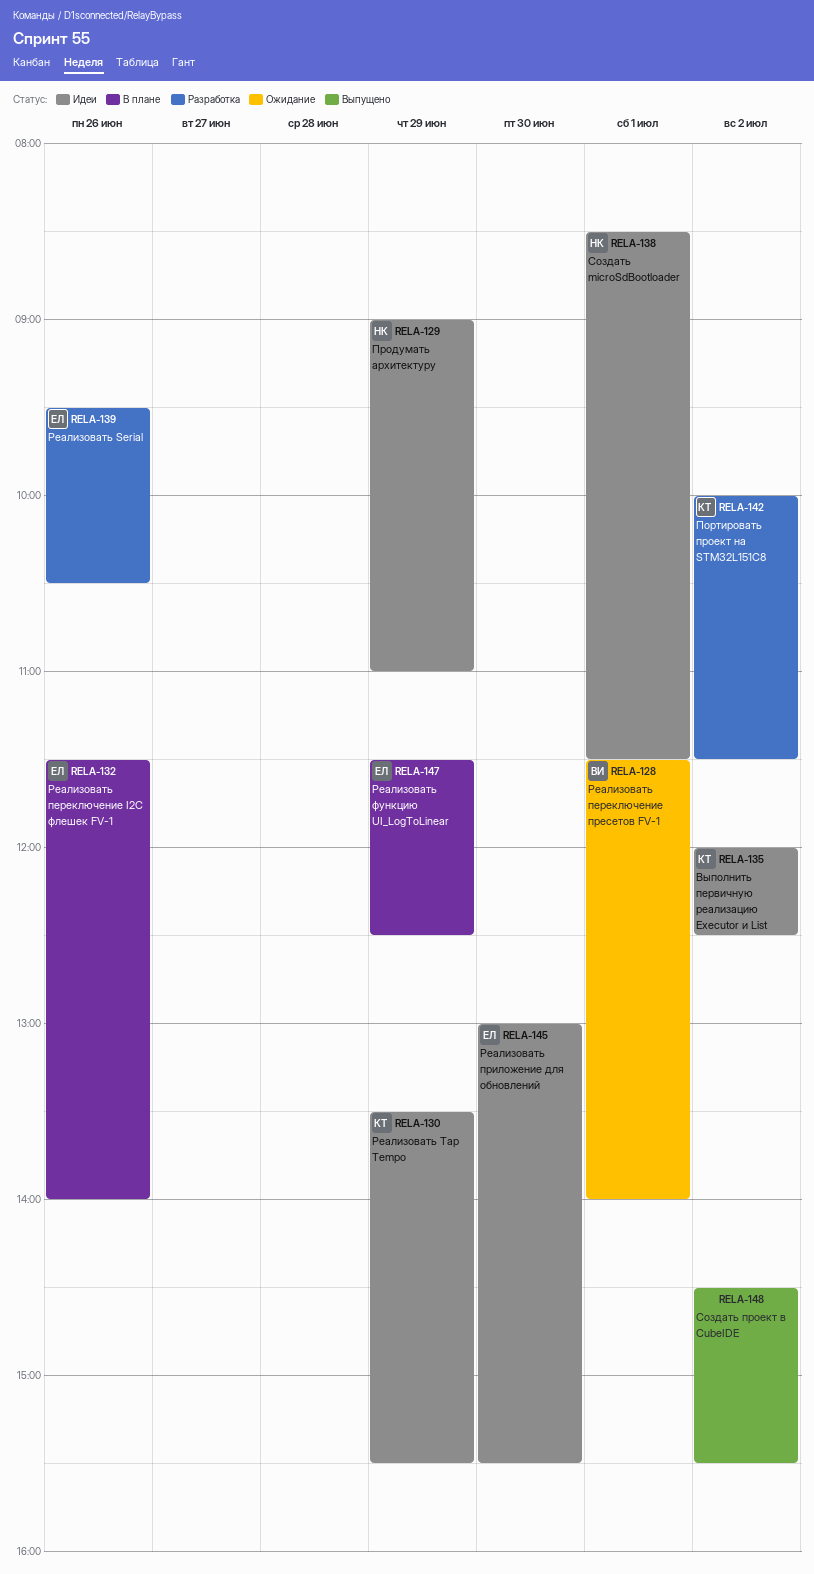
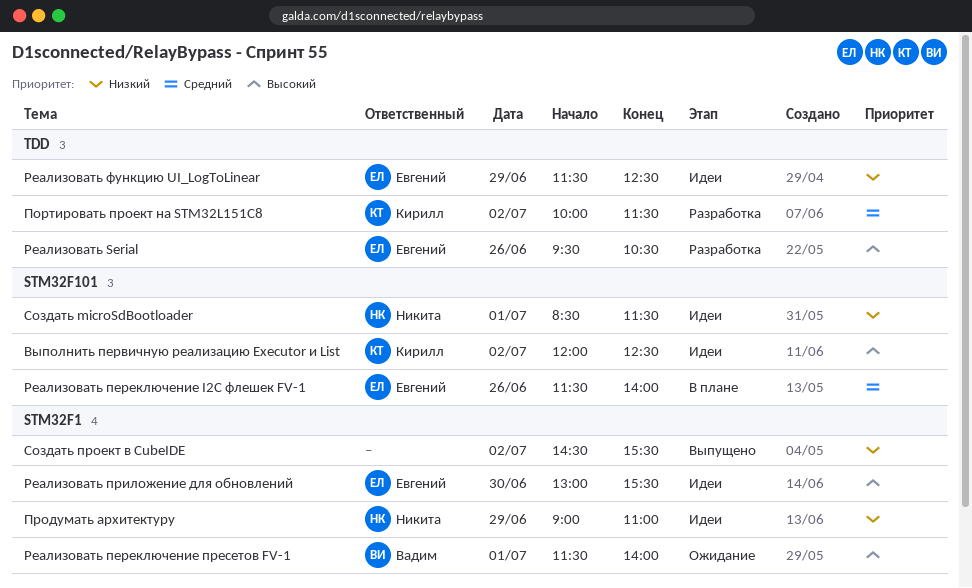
Реализовать Tap Tempo: present -> none
Реализовать функцию UI_LogToLinear, status: В плане -> Идеи

